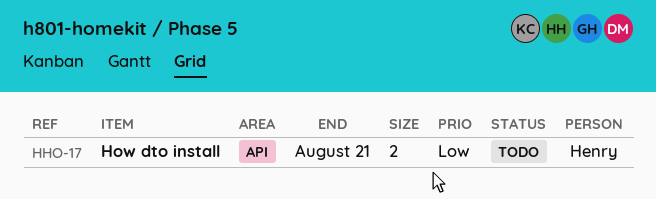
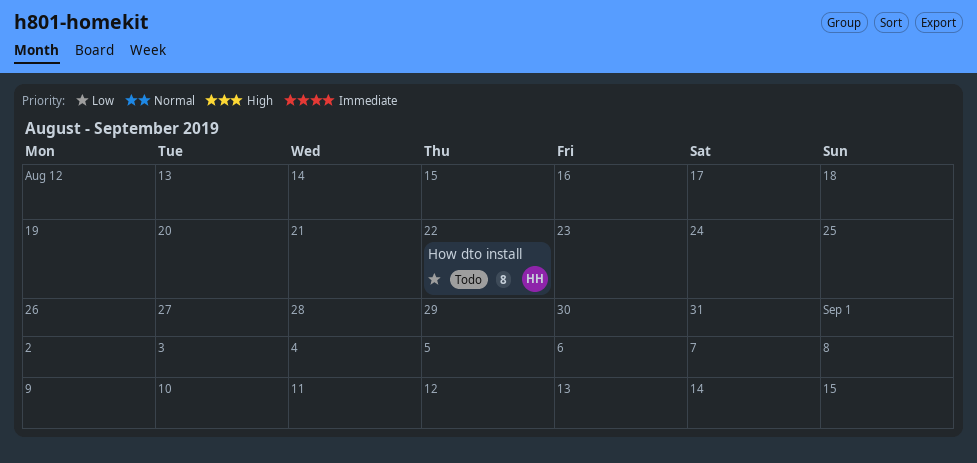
How dto install, estimate: 2 -> 8
How dto install, due: Aug 21 -> Aug 22

